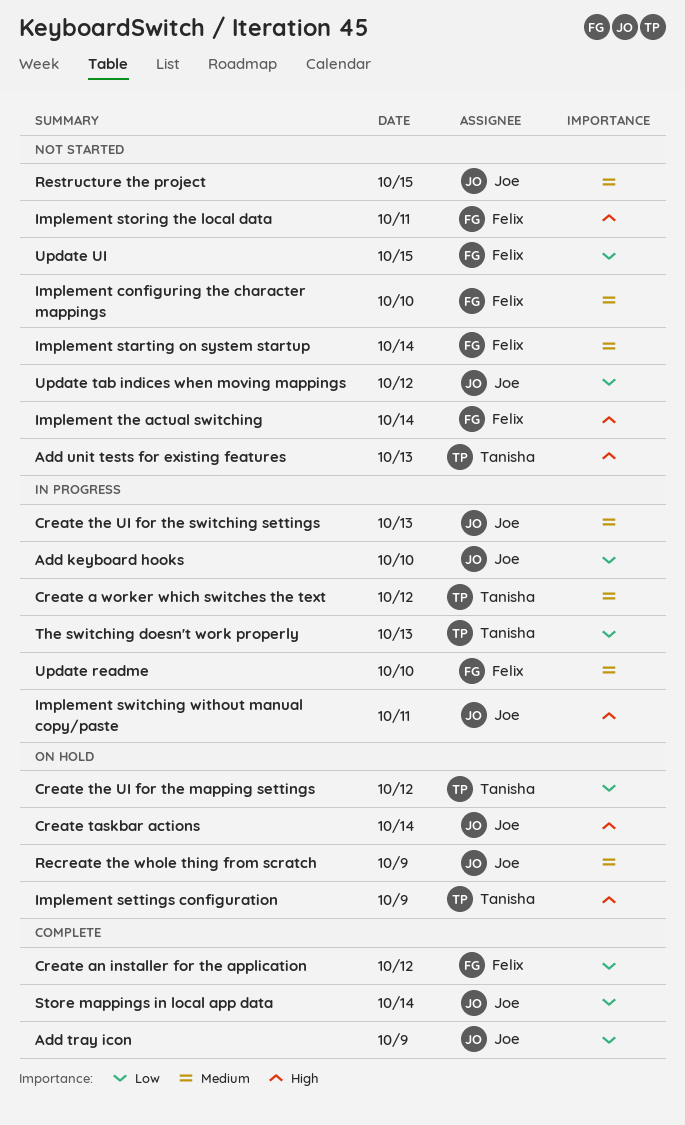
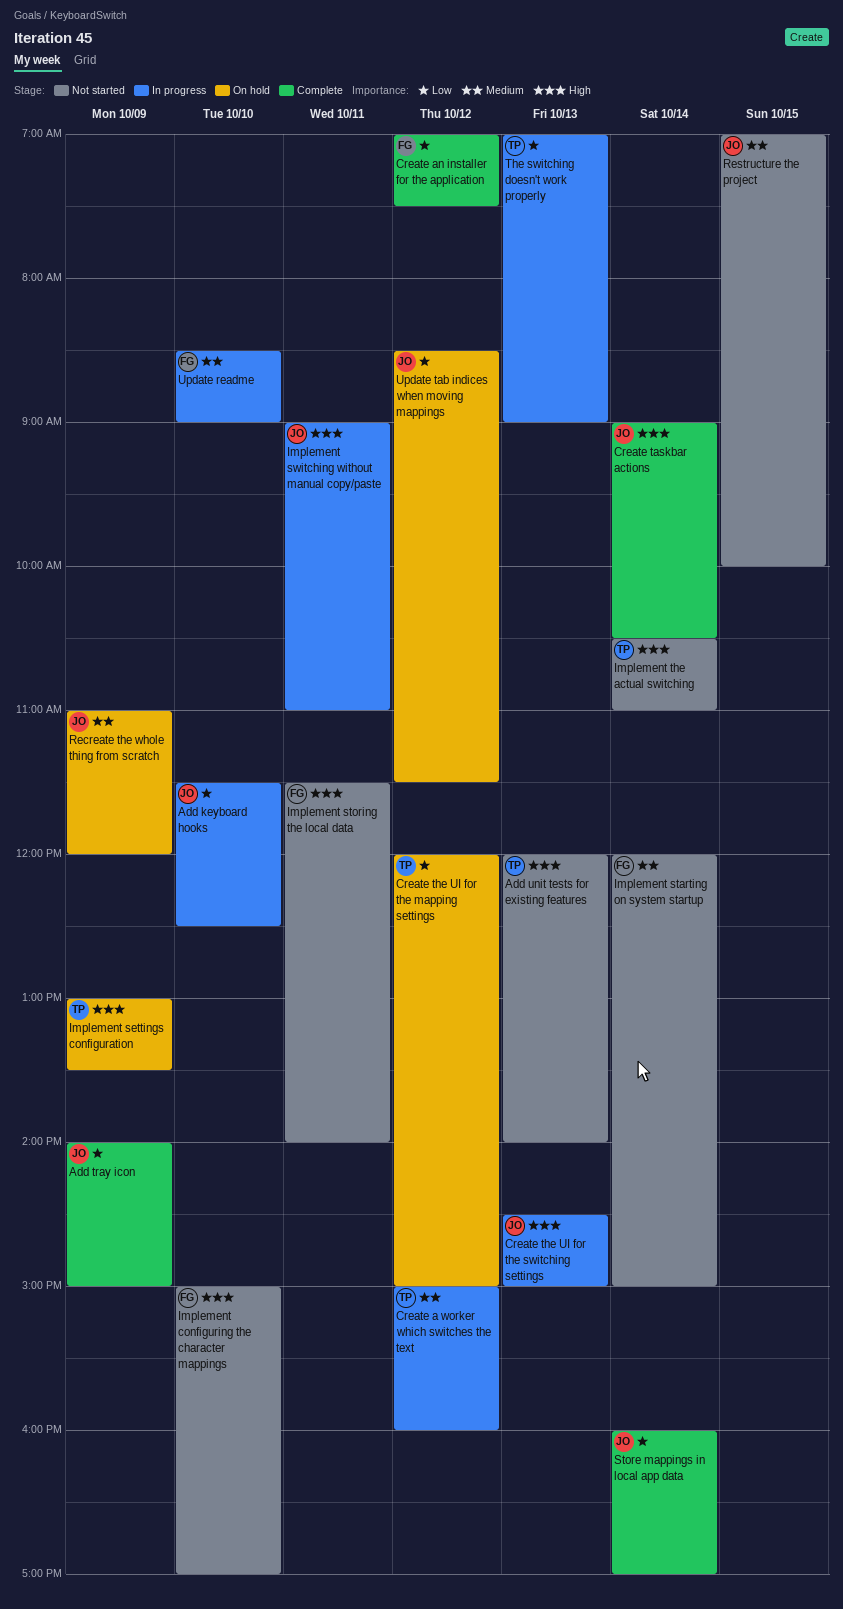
Create taskbar actions, status: On hold -> Complete
Create the UI for the switching settings, priority: Medium -> High
Implement configuring the character mappings, priority: Medium -> High
Implement the actual switching, owner: Felix -> Tanisha
Update tab indices when moving mappings, status: Not started -> On hold
Update UI: present -> none

